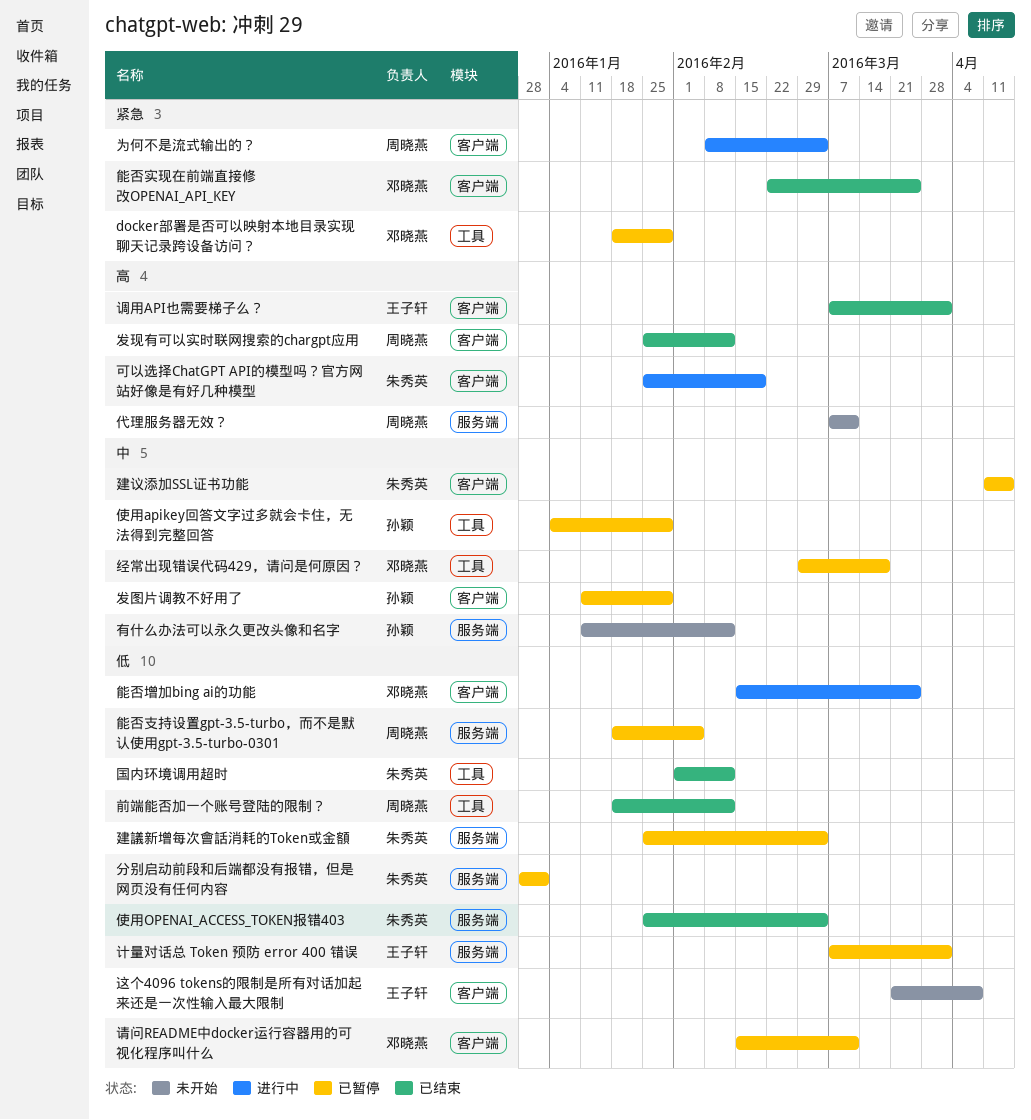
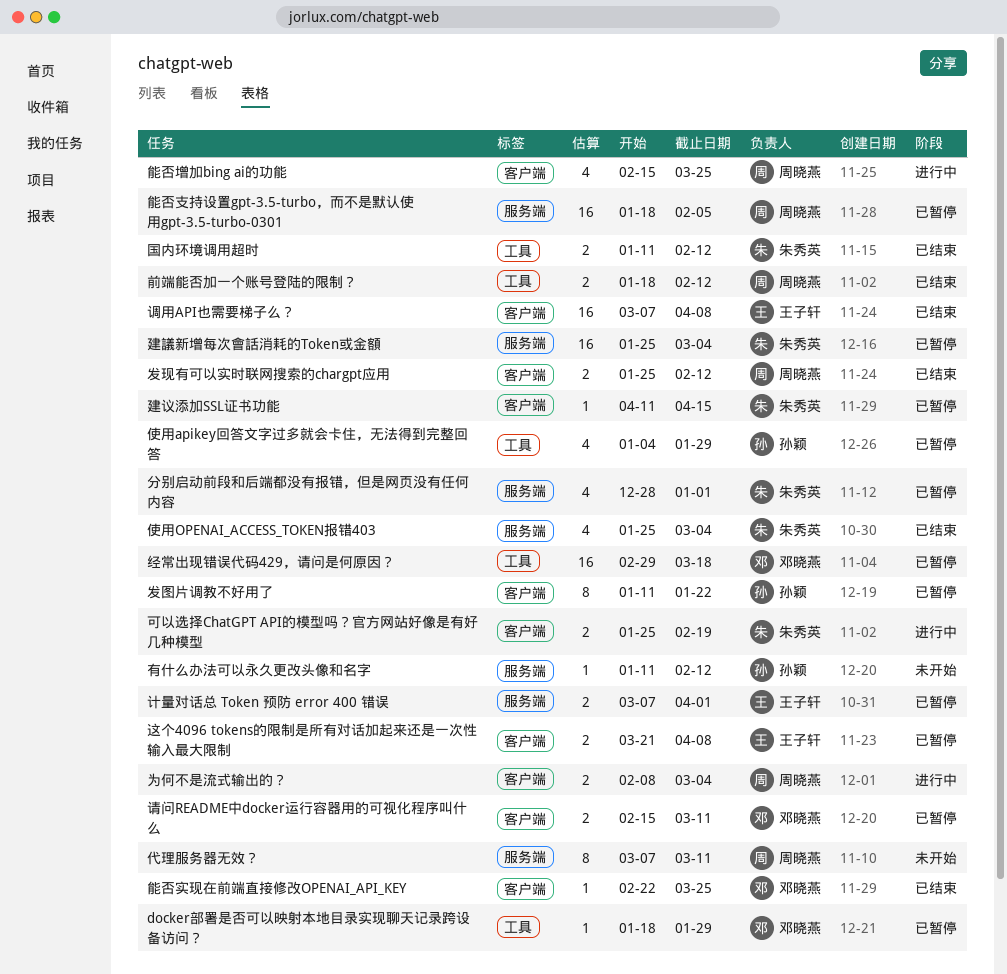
发图片调教不好用了, due: Jan 29 -> Jan 22
国内环境调用超时, start: Feb 1 -> Jan 11
能否增加bing ai的功能, owner: 邓晓燕 -> 周晓燕
调用API也需要梯子么？, due: Apr 1 -> Apr 8
这个4096 tokens的限制是所有对话加起来还是一次性输入最大限制, status: 未开始 -> 已暂停

